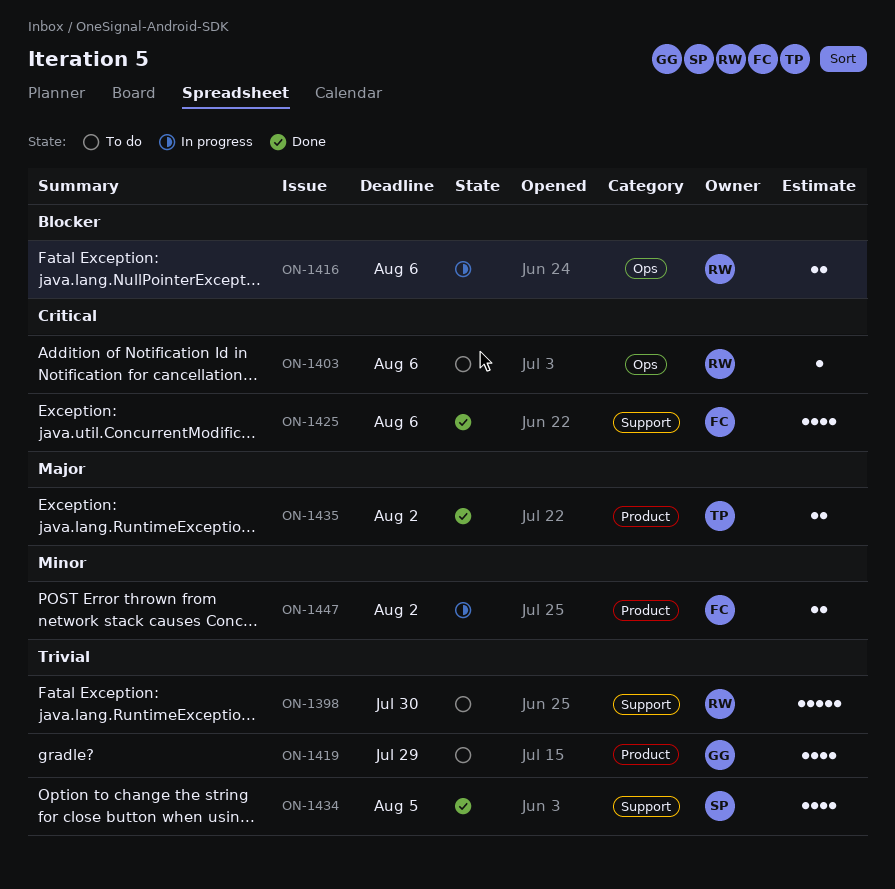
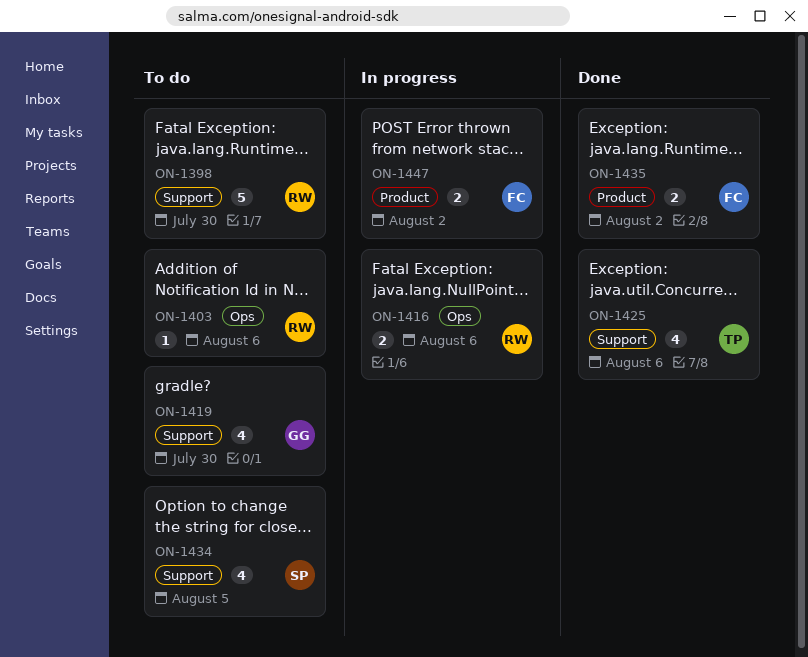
ON-1419, label: Product -> Support
ON-1419, due: Jul 29 -> Jul 30
ON-1425, owner: FC -> TP
ON-1434, status: Done -> To do
ON-1435, owner: TP -> FC

